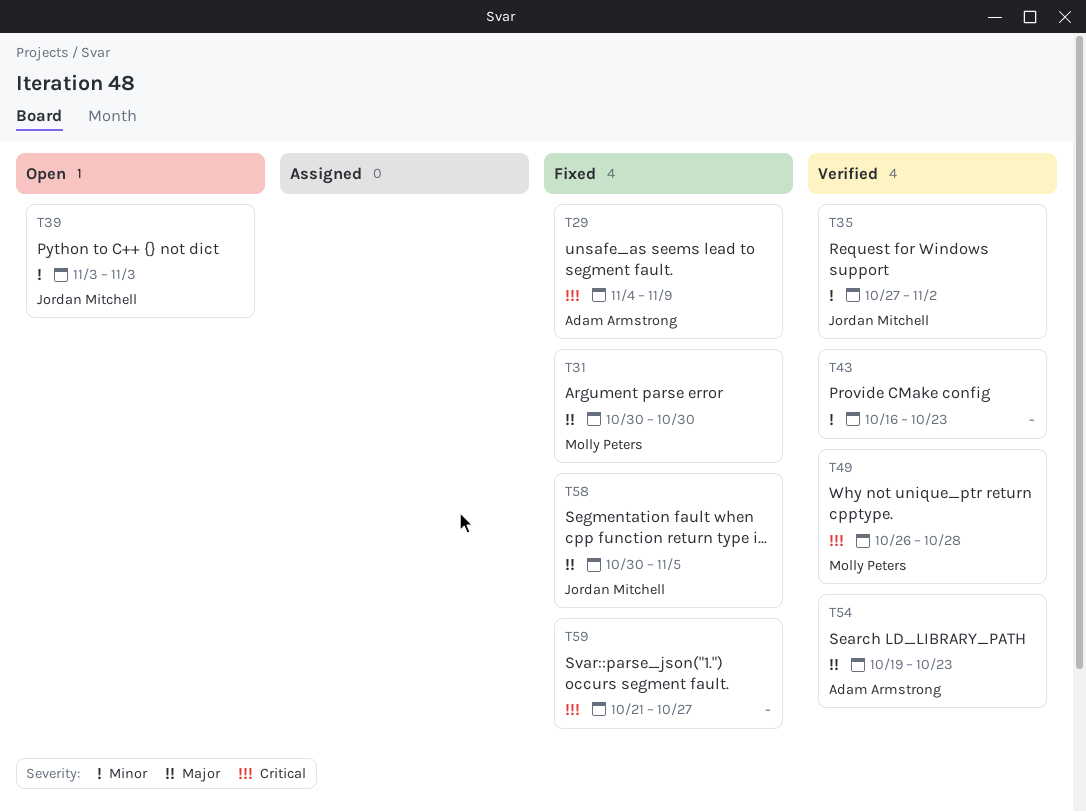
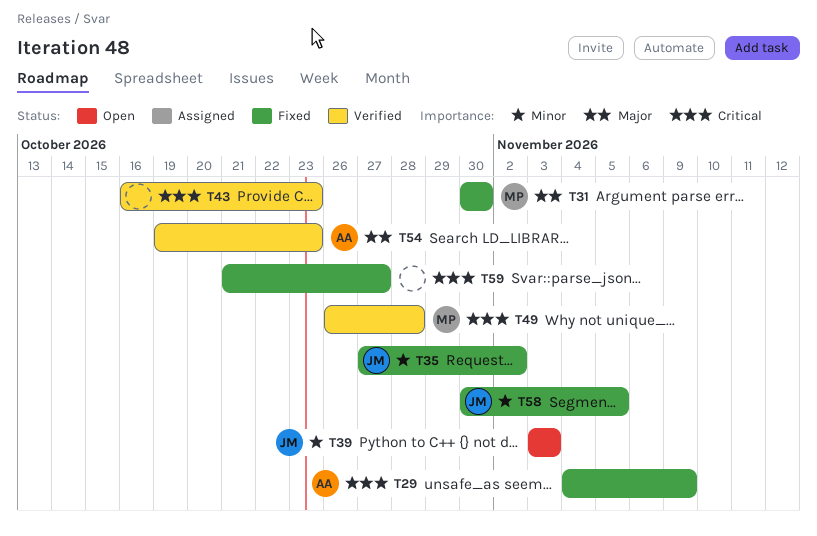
T35, status: Verified -> Fixed
T43, priority: Minor -> Critical
T58, priority: Major -> Minor

